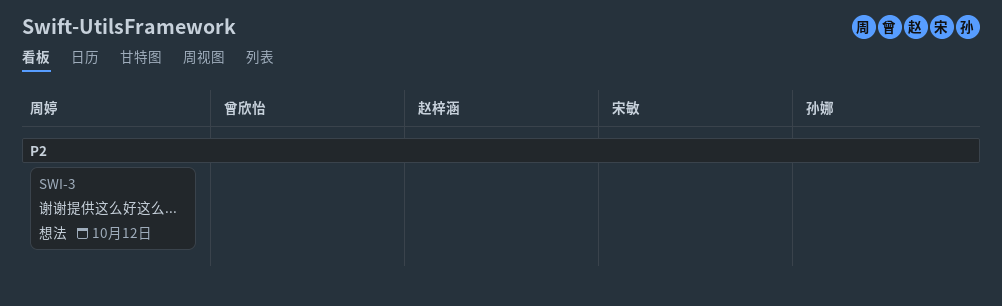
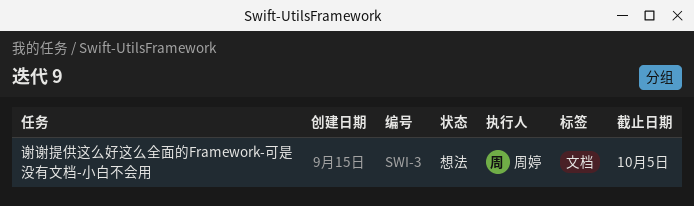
SWI-3, due: Oct 12 -> Oct 5

